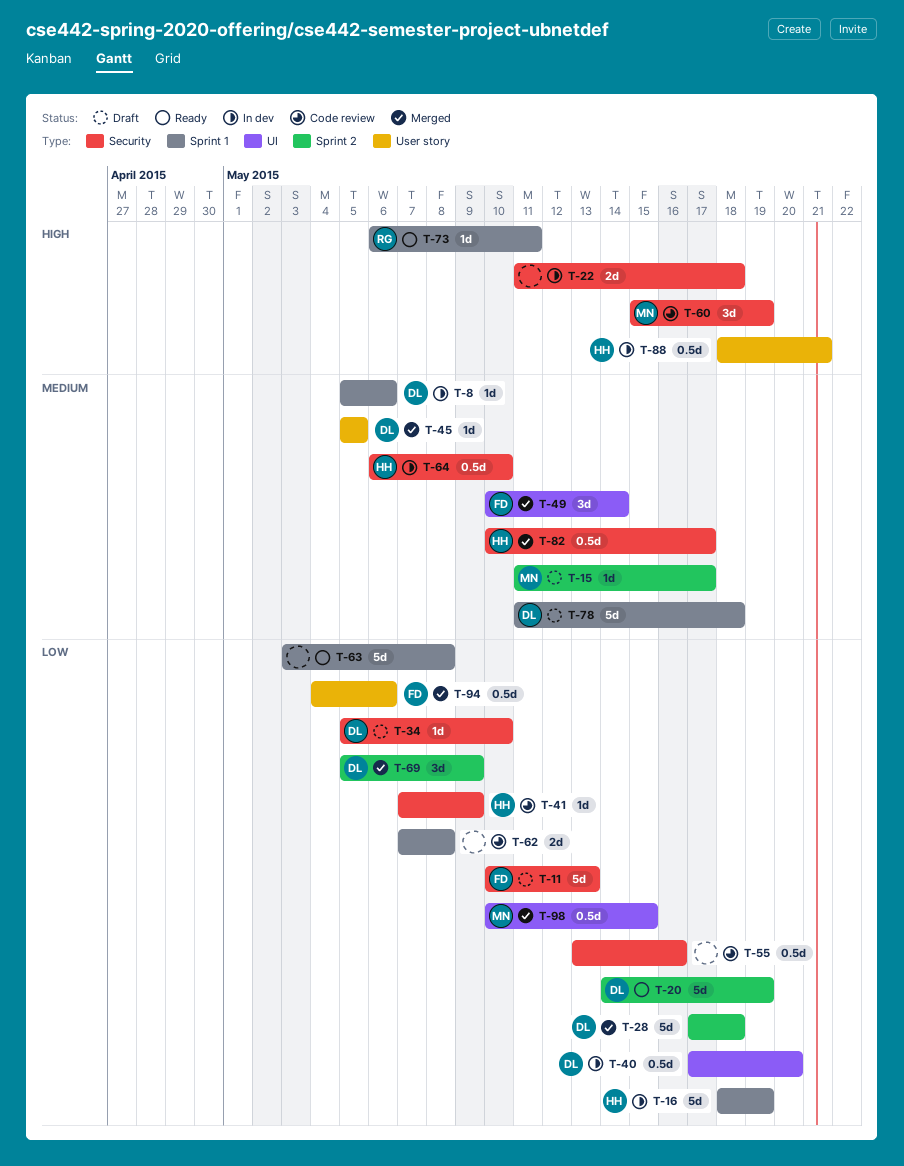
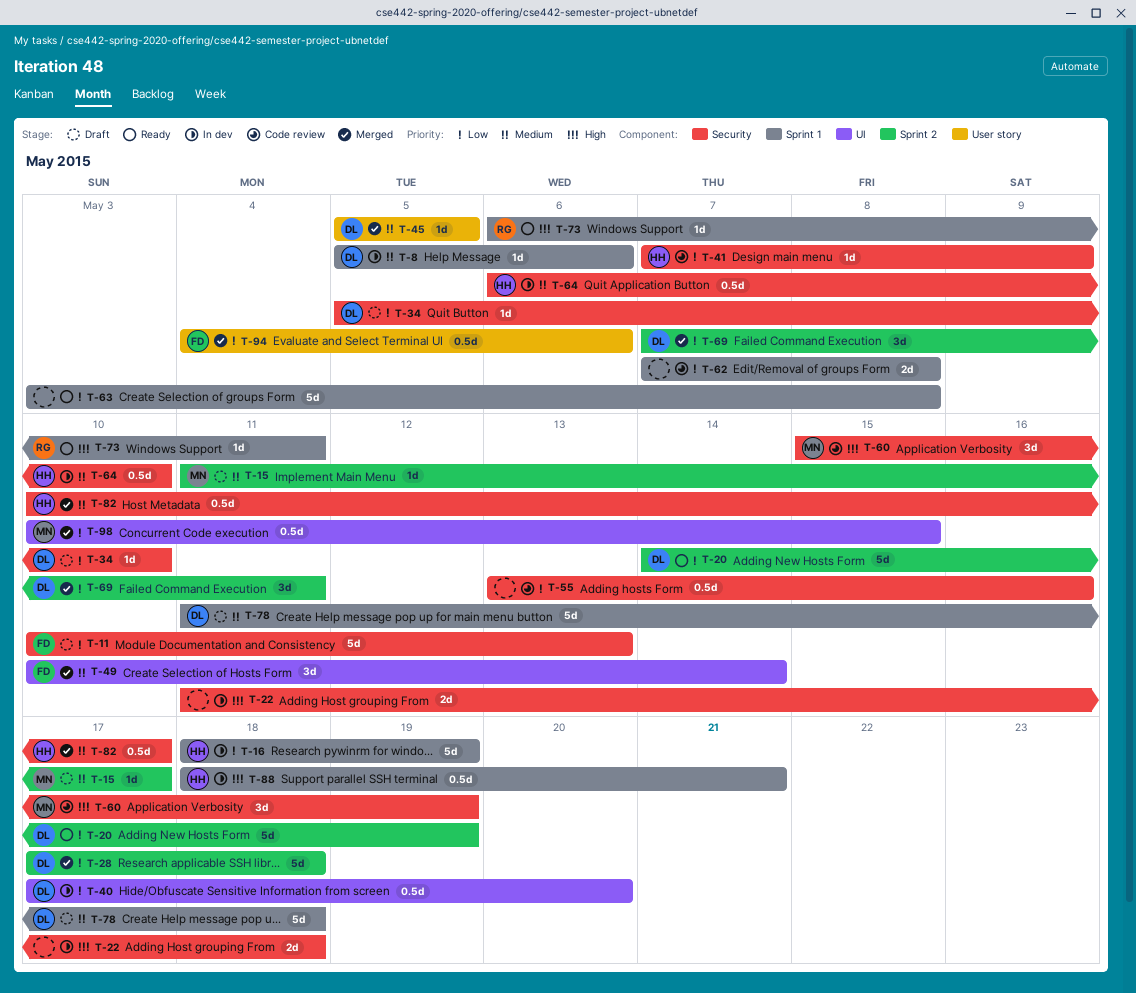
T-69, start: May 5 -> May 7
T-69, due: May 9 -> May 11
T-88, label: User story -> Sprint 1

